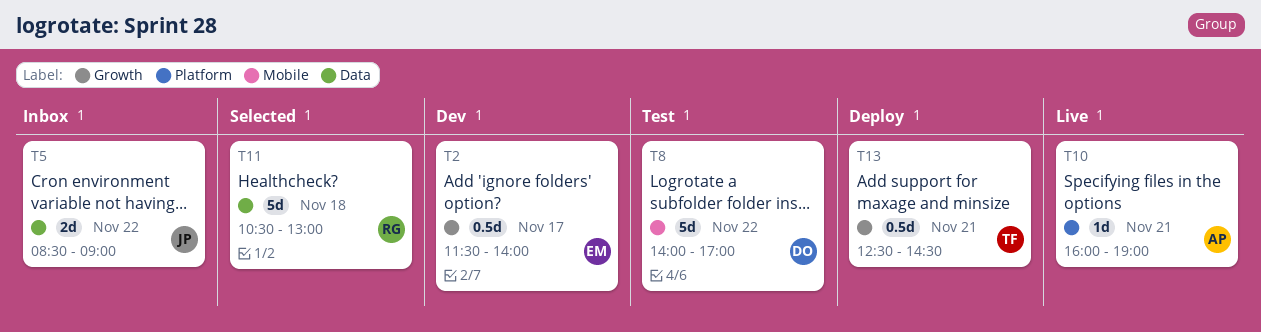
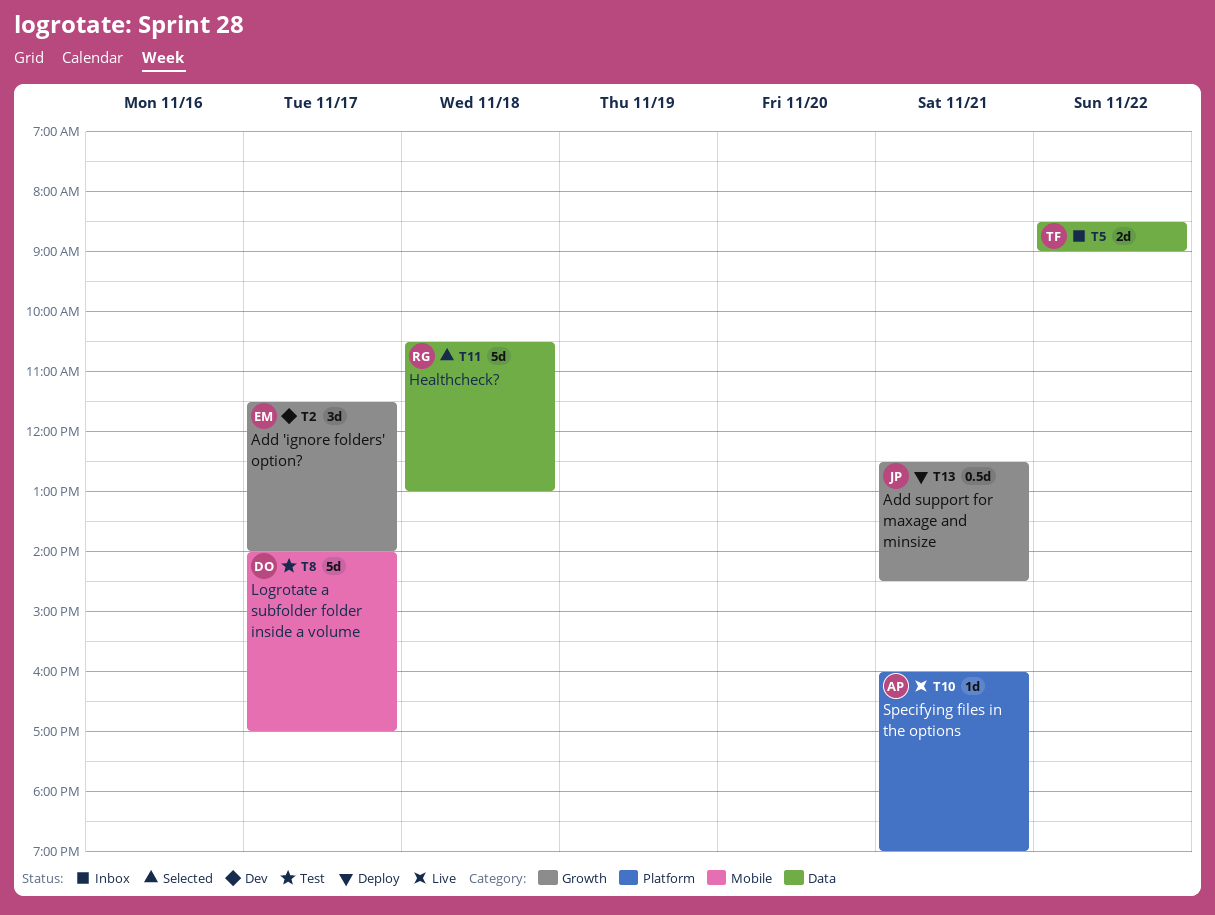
T2, estimate: 0.5d -> 3d
T5, owner: JP -> TF
T8, day: Nov 22 -> Nov 17
T13, owner: TF -> JP

